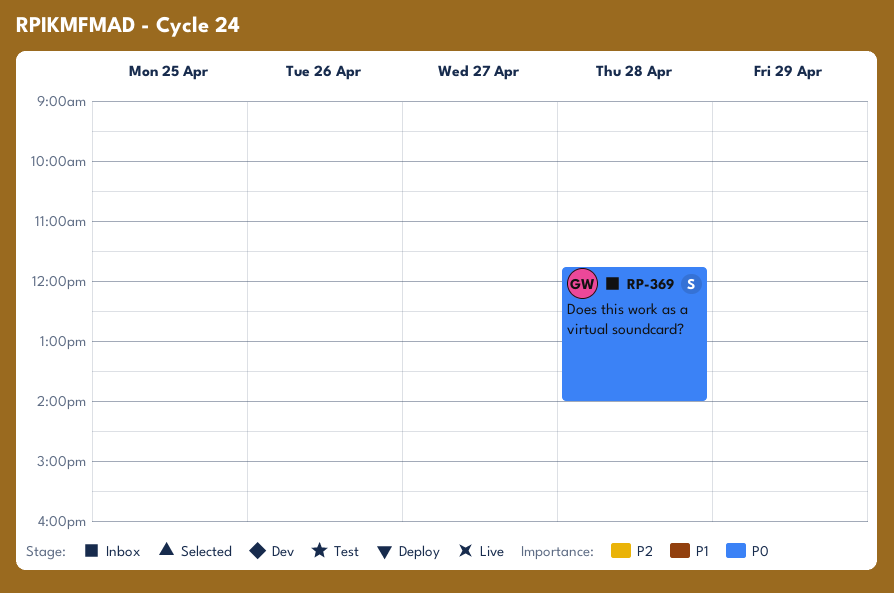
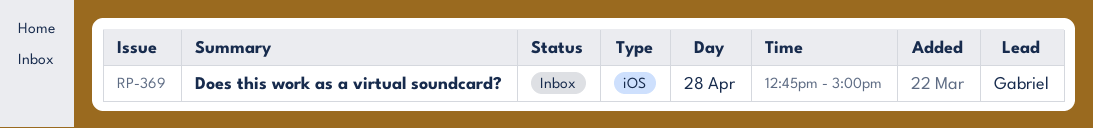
RP-369, begins: 11:45 -> 12:45
RP-369, ends: 14:00 -> 15:00

